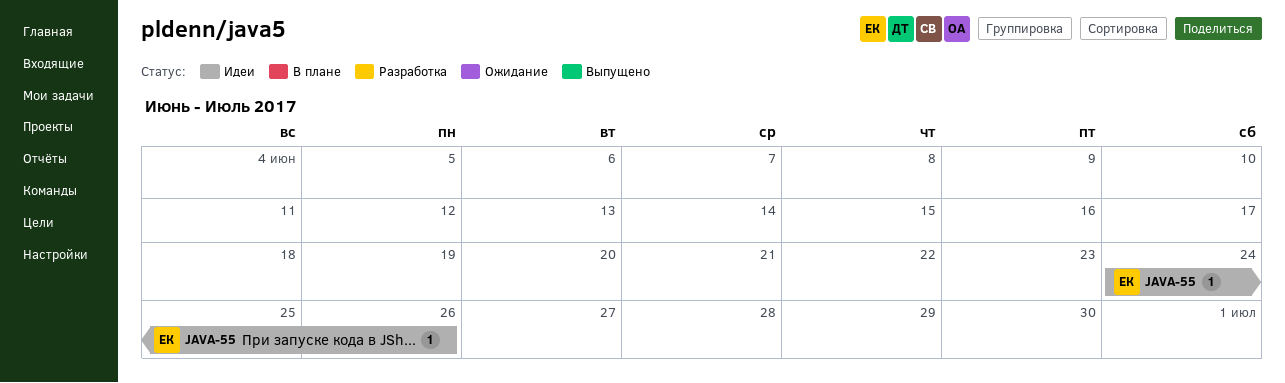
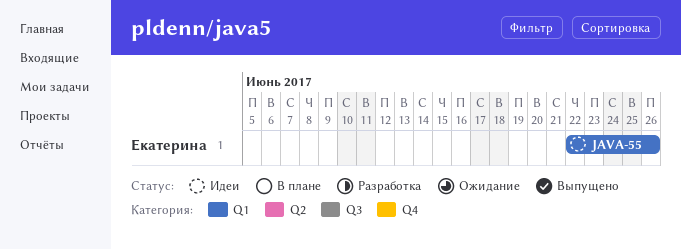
JAVA-55, start: Jun 24 -> Jun 22

